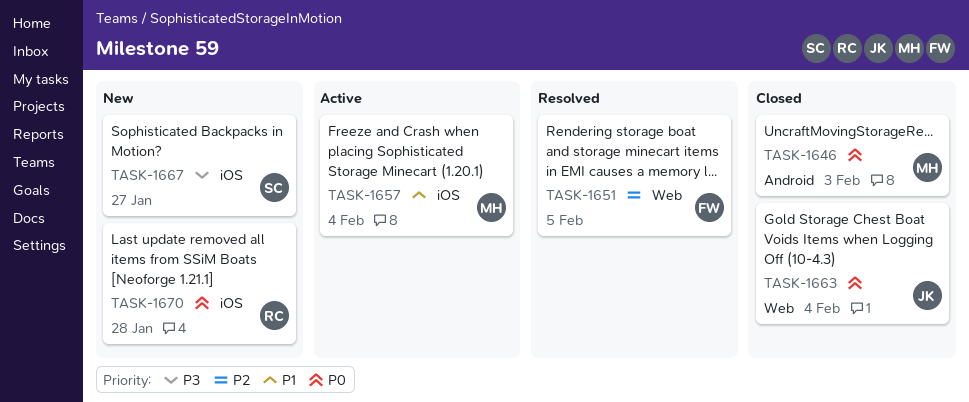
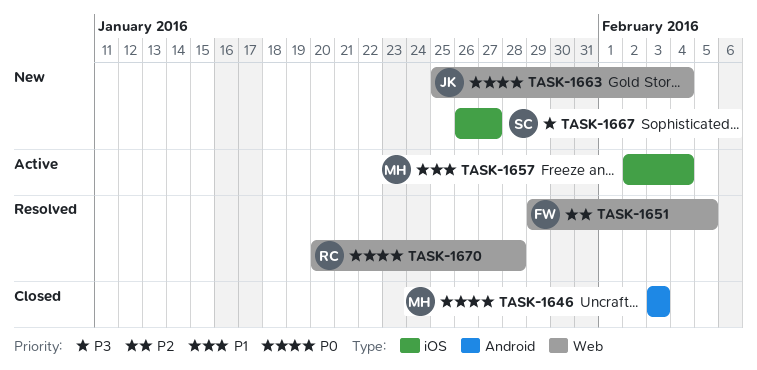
TASK-1663, status: Closed -> New
TASK-1670, status: New -> Resolved
TASK-1670, label: iOS -> Web

